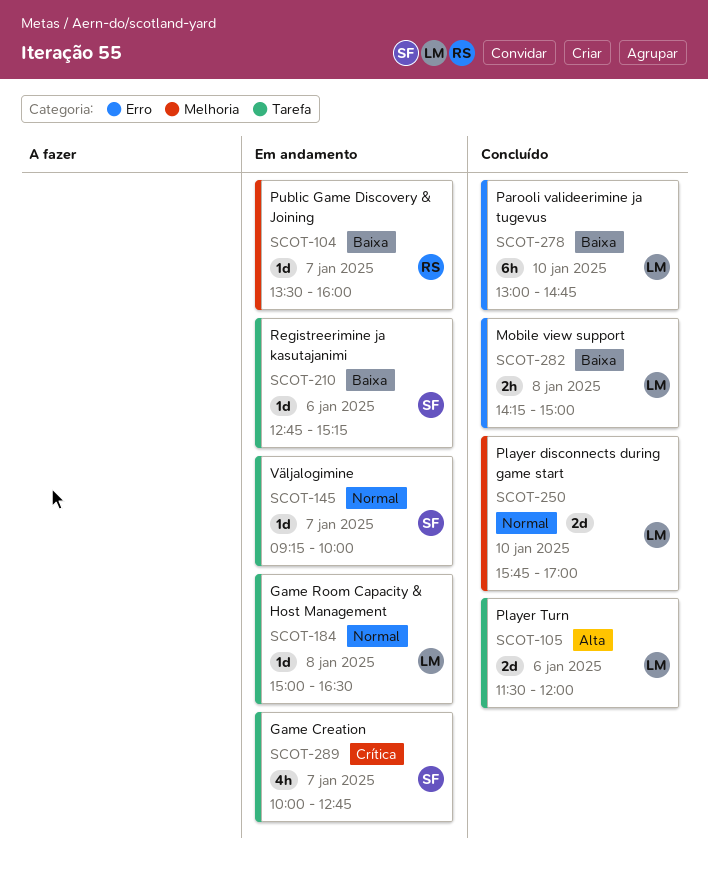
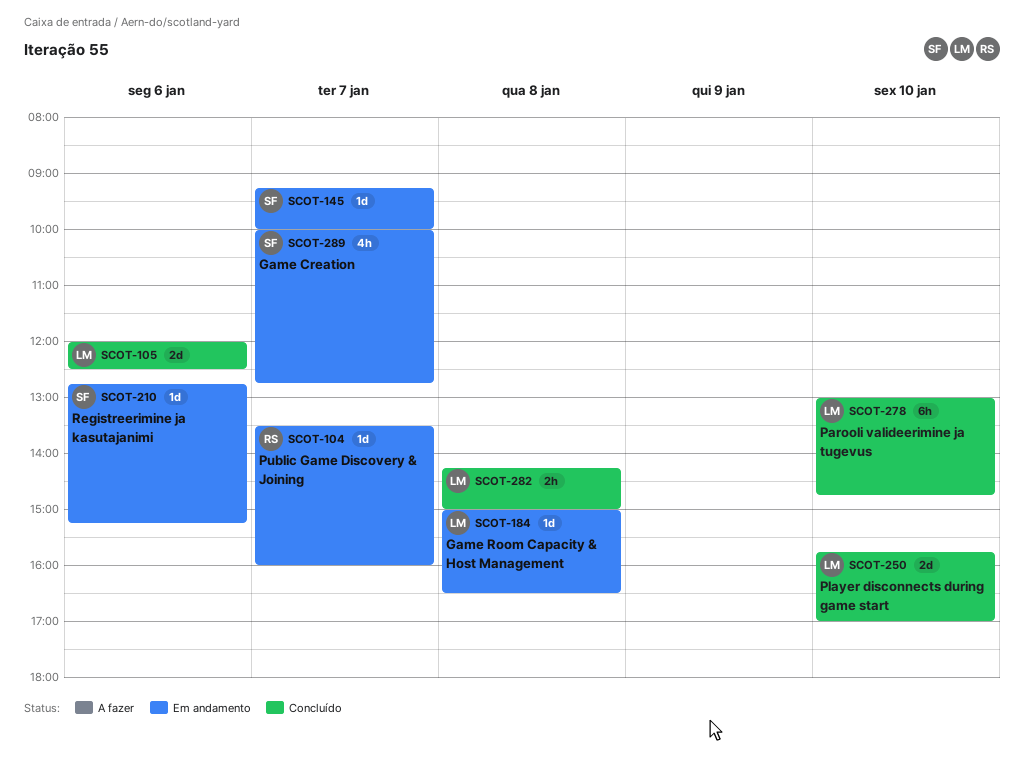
SCOT-105, begins: 11:30 -> 12:00
SCOT-105, ends: 12:00 -> 12:30

